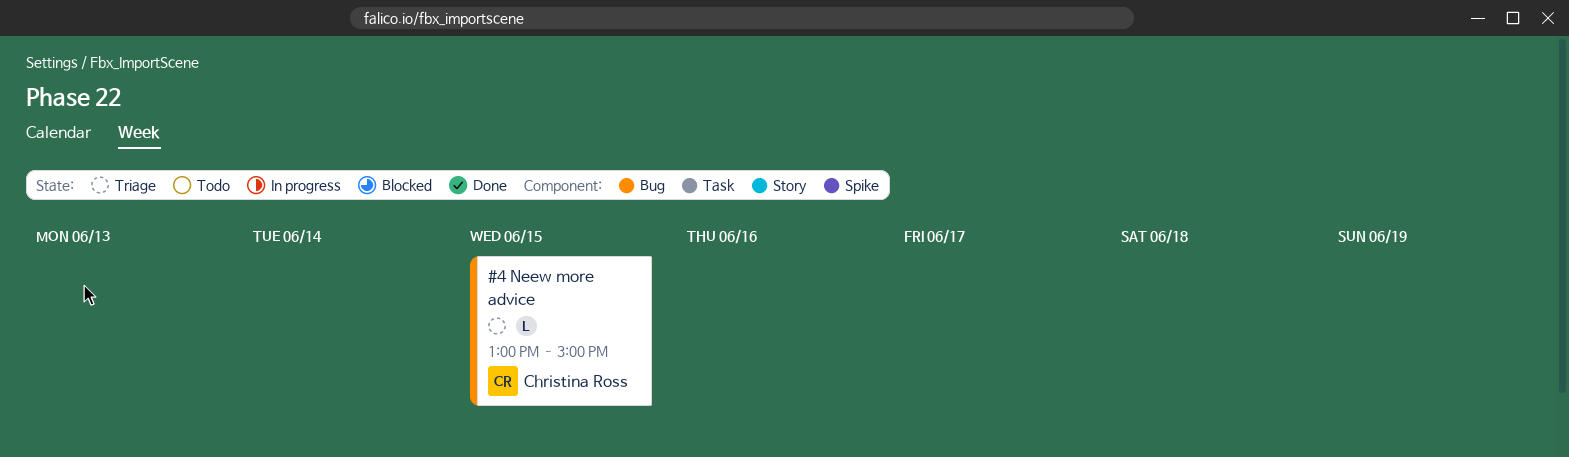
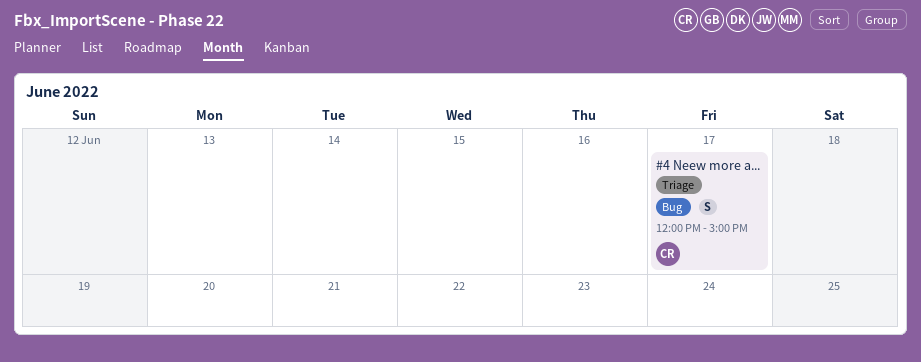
#4, estimate: L -> S
#4, day: Jun 15 -> Jun 17
#4, begins: 13:00 -> 12:00

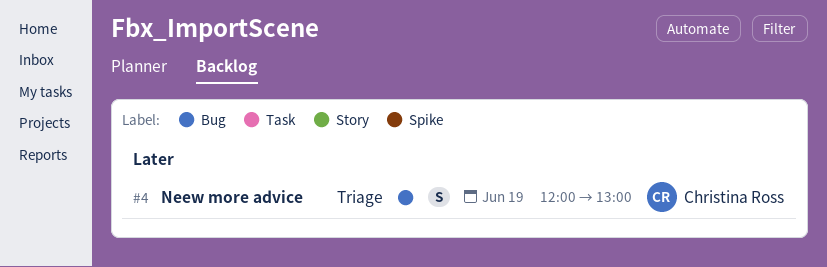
#4, day: Jun 17 -> Jun 19
#4, ends: 15:00 -> 13:00

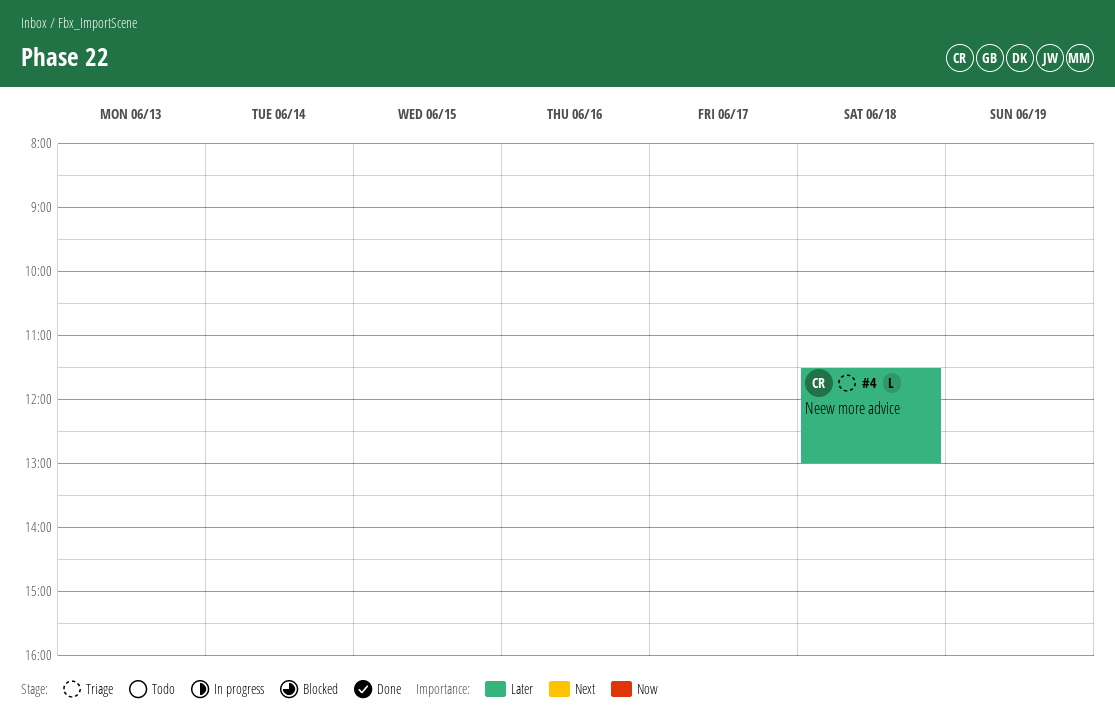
#4, estimate: S -> L
#4, day: Jun 19 -> Jun 18
#4, begins: 12:00 -> 11:30

